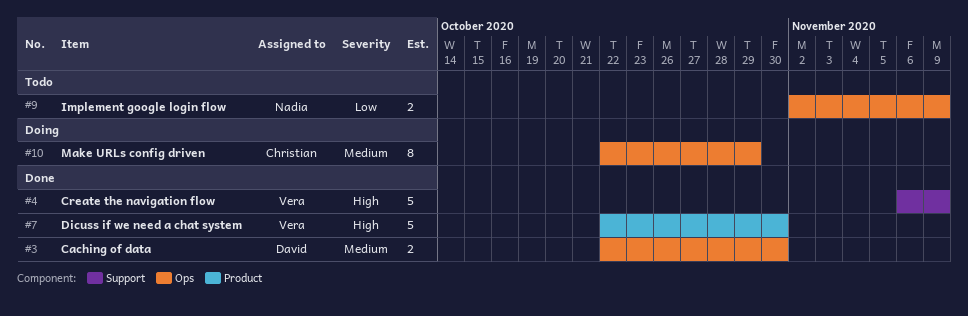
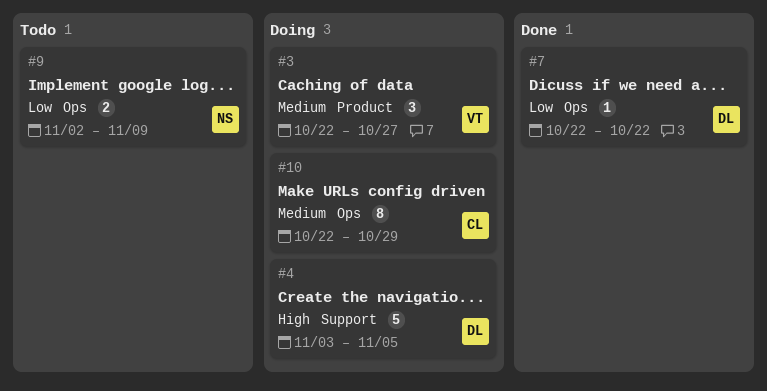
#3, status: Done -> Doing
#3, owner: David -> Vera
#3, label: Ops -> Product
#3, estimate: 2 -> 3
#3, due: Oct 30 -> Oct 27
#4, status: Done -> Doing
#4, owner: Vera -> David
#4, start: Nov 6 -> Nov 3
#4, due: Nov 9 -> Nov 5
#7, owner: Vera -> David
#7, priority: High -> Low
#7, label: Product -> Ops
#7, estimate: 5 -> 1
#7, due: Oct 30 -> Oct 22

